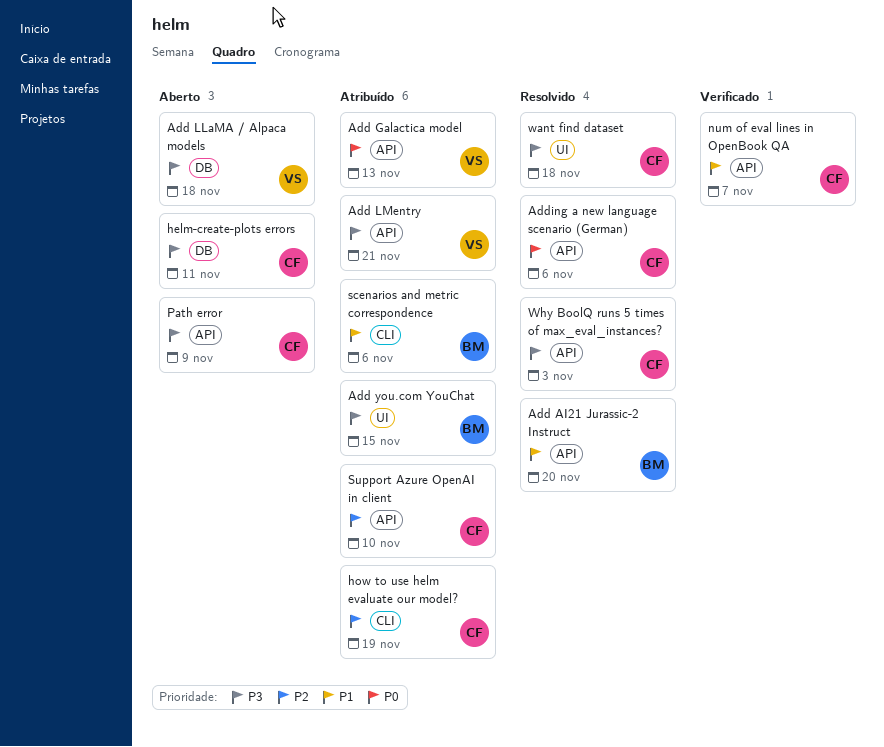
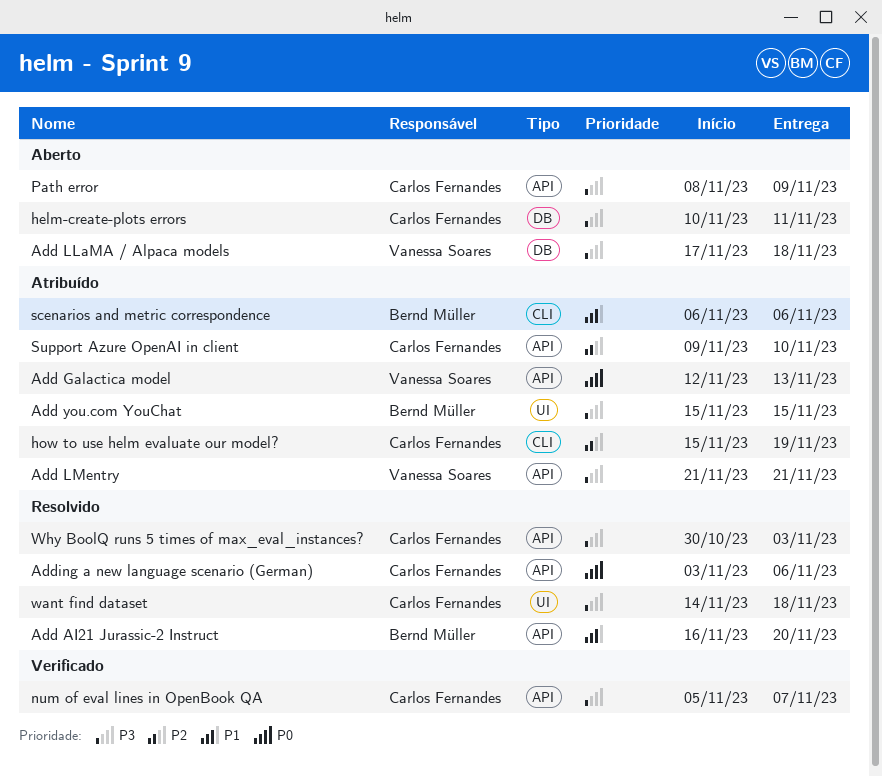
num of eval lines in OpenBook QA, priority: P1 -> P3

